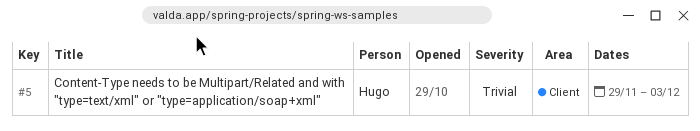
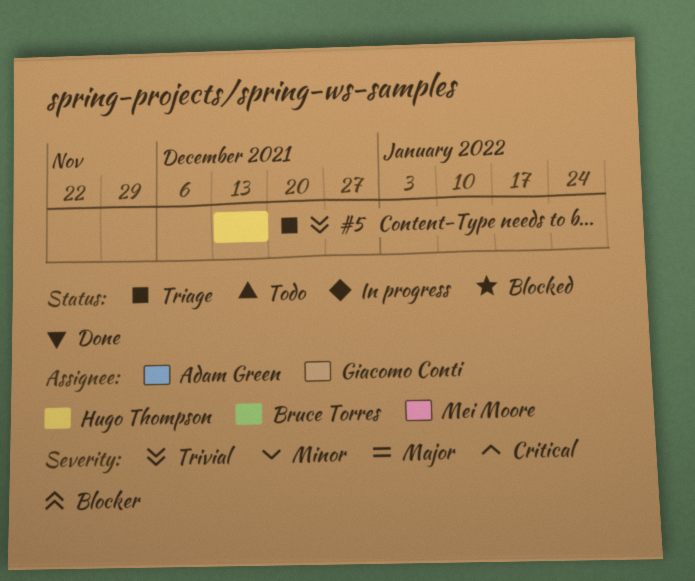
#5, start: Nov 29 -> Dec 13
#5, due: Dec 3 -> Dec 17

